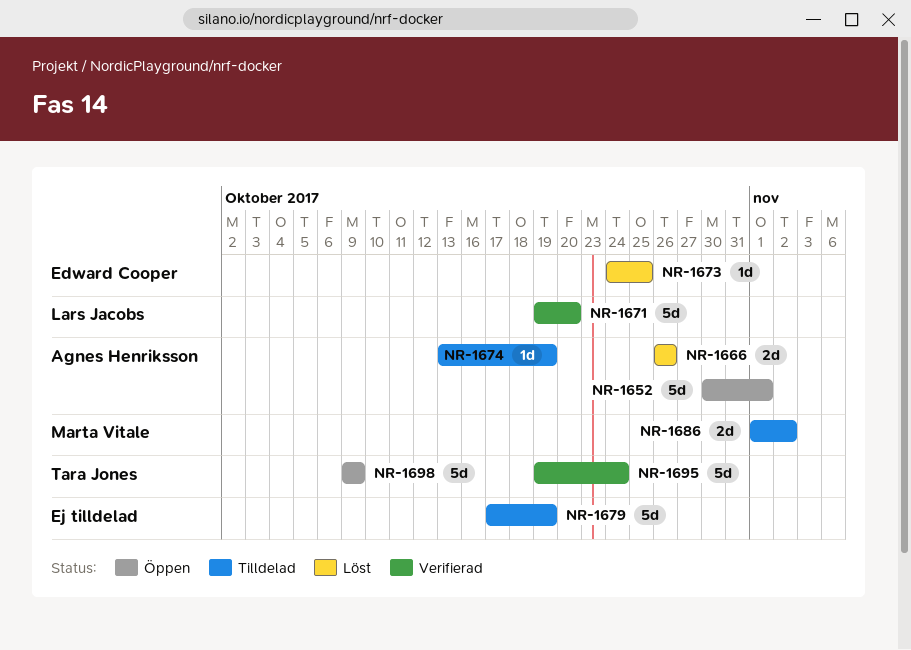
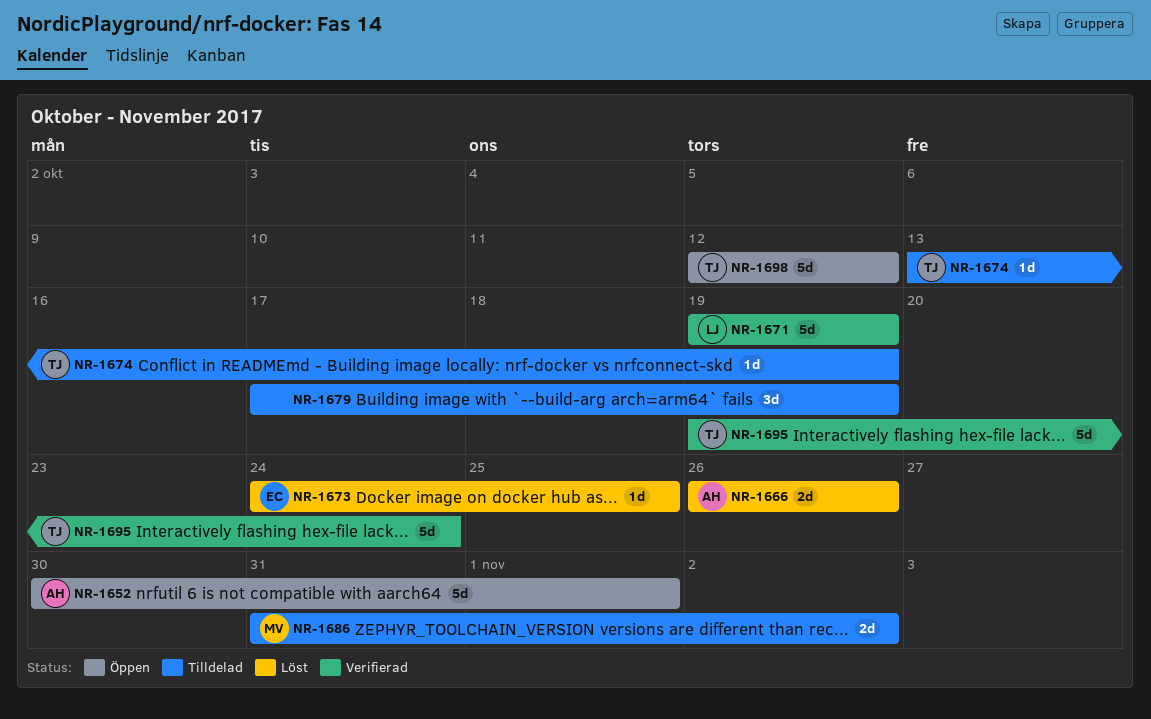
NR-1671, due: Oct 20 -> Oct 19
NR-1674, owner: Agnes Henriksson -> Tara Jones
NR-1679, estimate: 5d -> 3d
NR-1686, start: Nov 1 -> Oct 31
NR-1698, start: Oct 9 -> Oct 12
NR-1698, due: Oct 9 -> Oct 12

